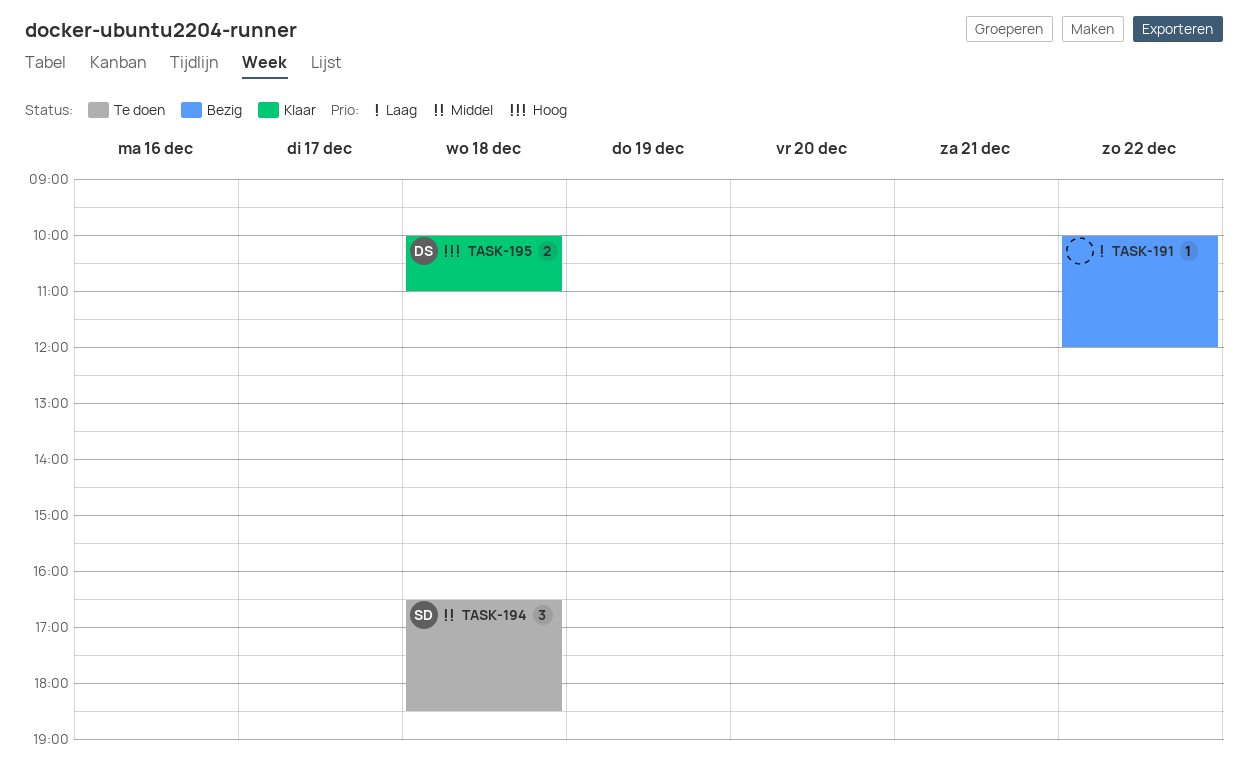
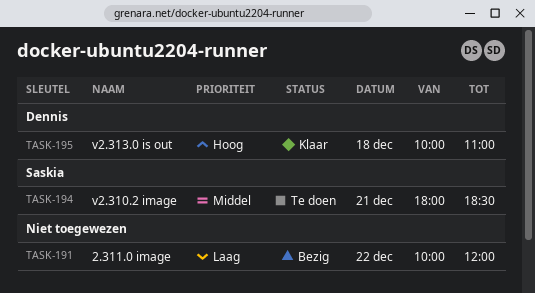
TASK-194, day: Dec 18 -> Dec 21
TASK-194, begins: 16:30 -> 18:00

